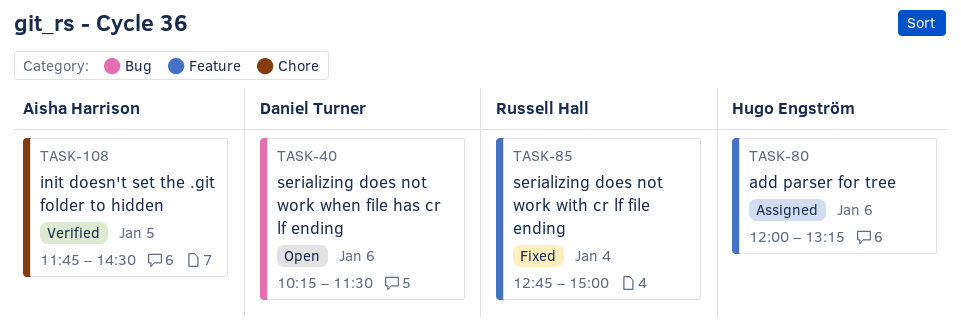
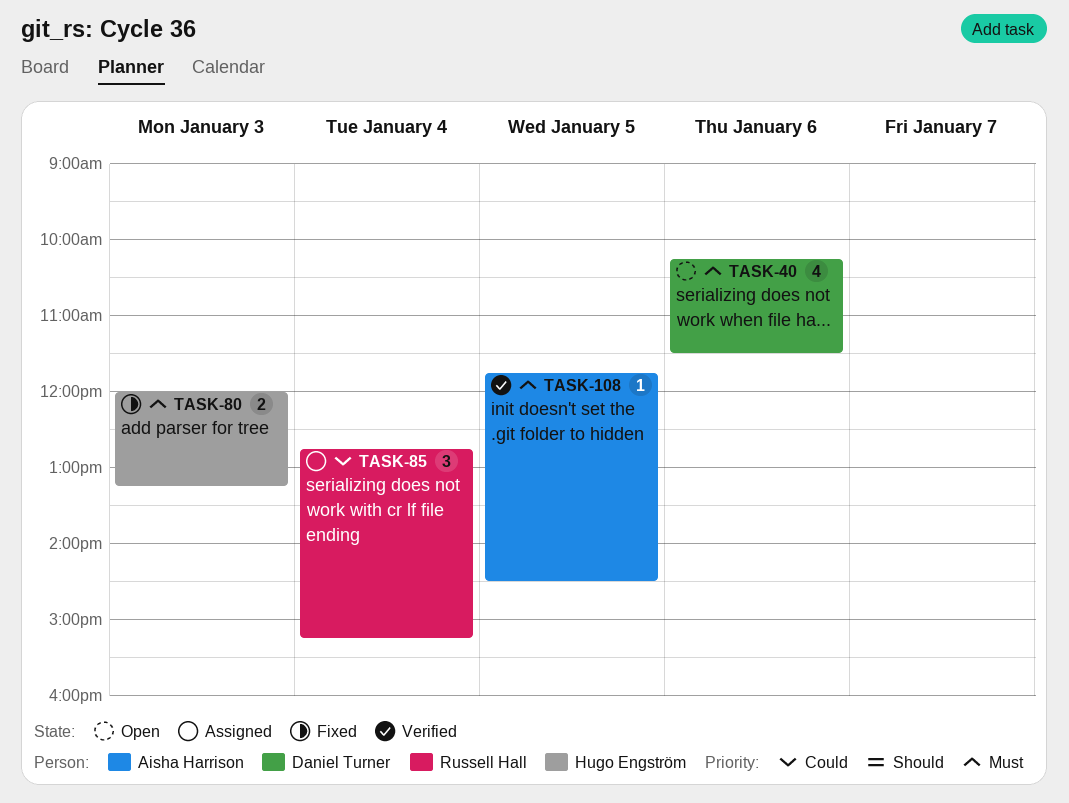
TASK-80, status: Assigned -> Fixed
TASK-80, day: Jan 6 -> Jan 3
TASK-85, status: Fixed -> Assigned
TASK-85, ends: 15:00 -> 15:15

